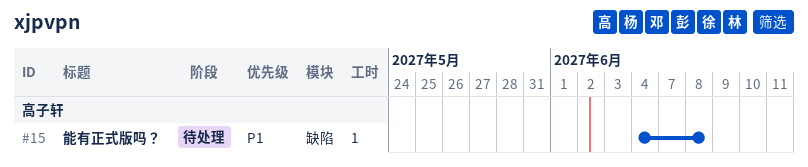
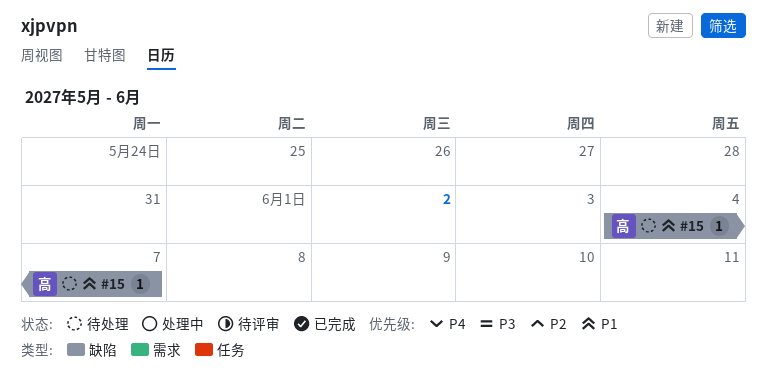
#15, due: Jun 8 -> Jun 7

